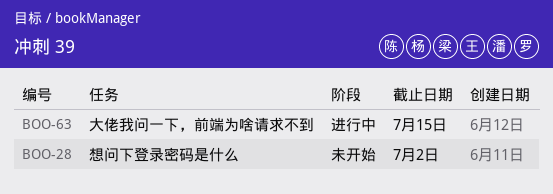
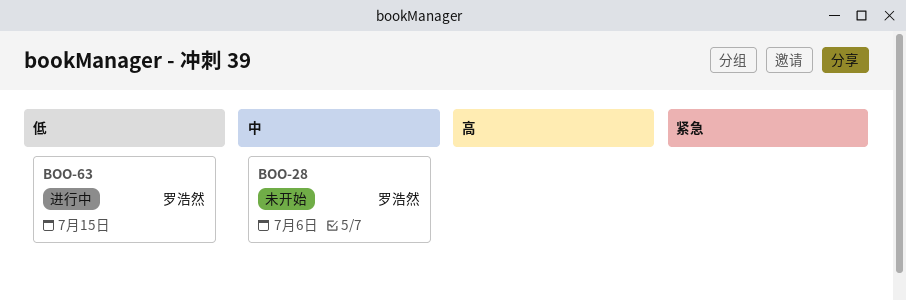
BOO-28, due: Jul 2 -> Jul 6

